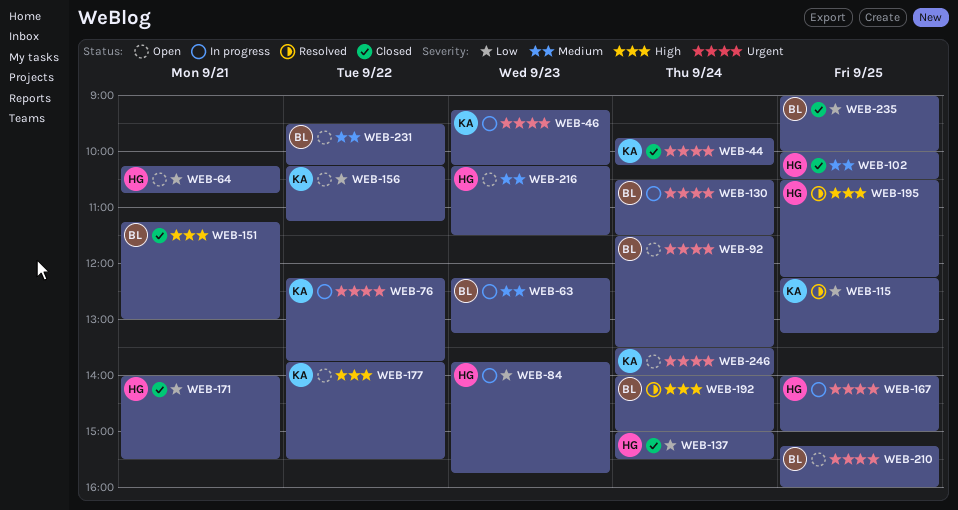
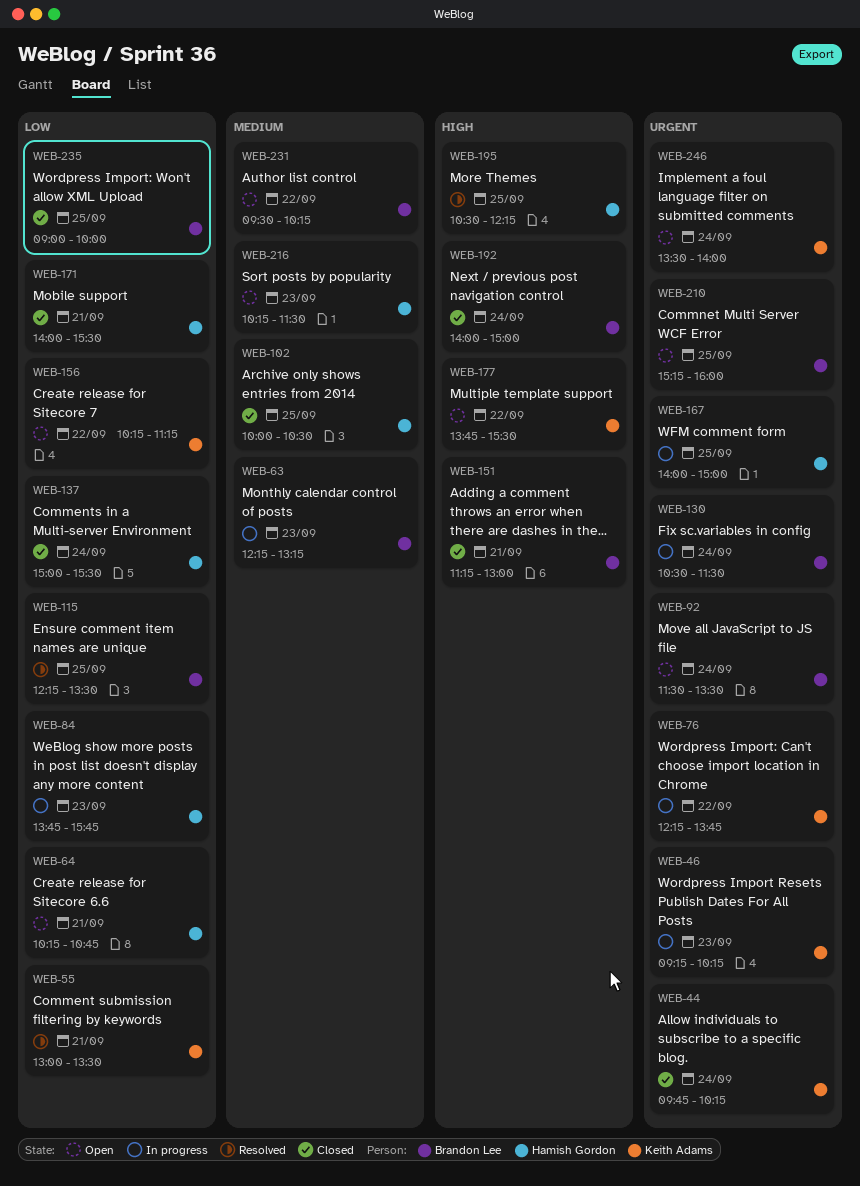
WEB-55: none -> present
WEB-115, owner: Keith Adams -> Brandon Lee
WEB-115, ends: 13:15 -> 13:30
WEB-192, status: Resolved -> Closed

